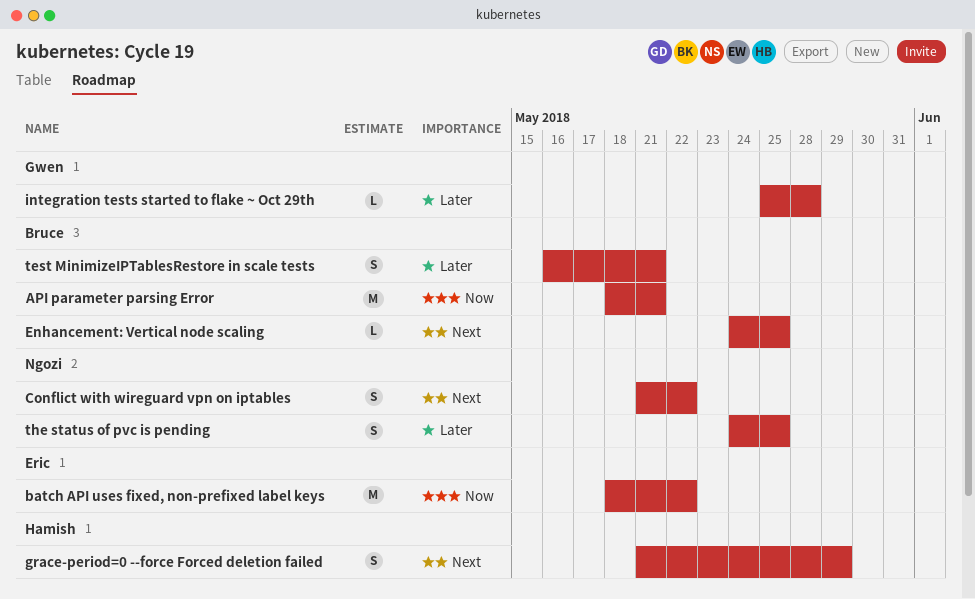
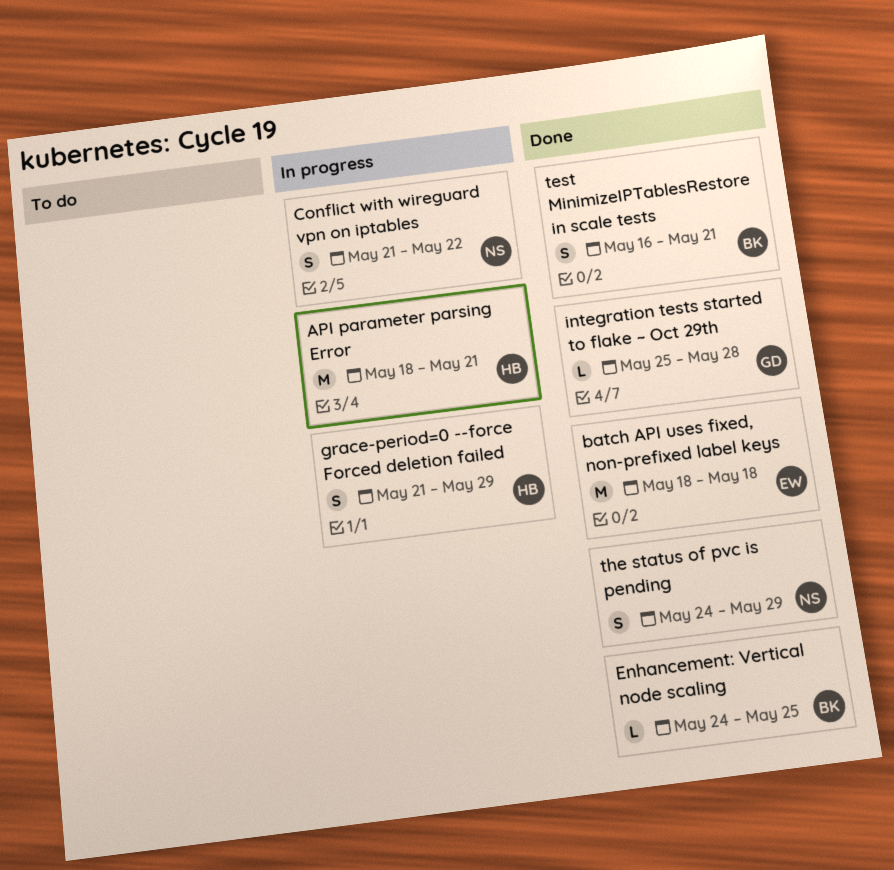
API parameter parsing Error, owner: Bruce -> Hamish
batch API uses fixed, non-prefixed label keys, due: May 22 -> May 18
the status of pvc is pending, due: May 25 -> May 29

